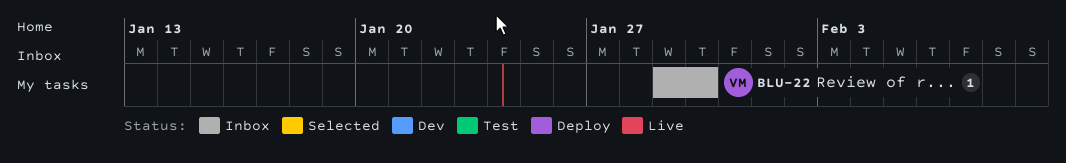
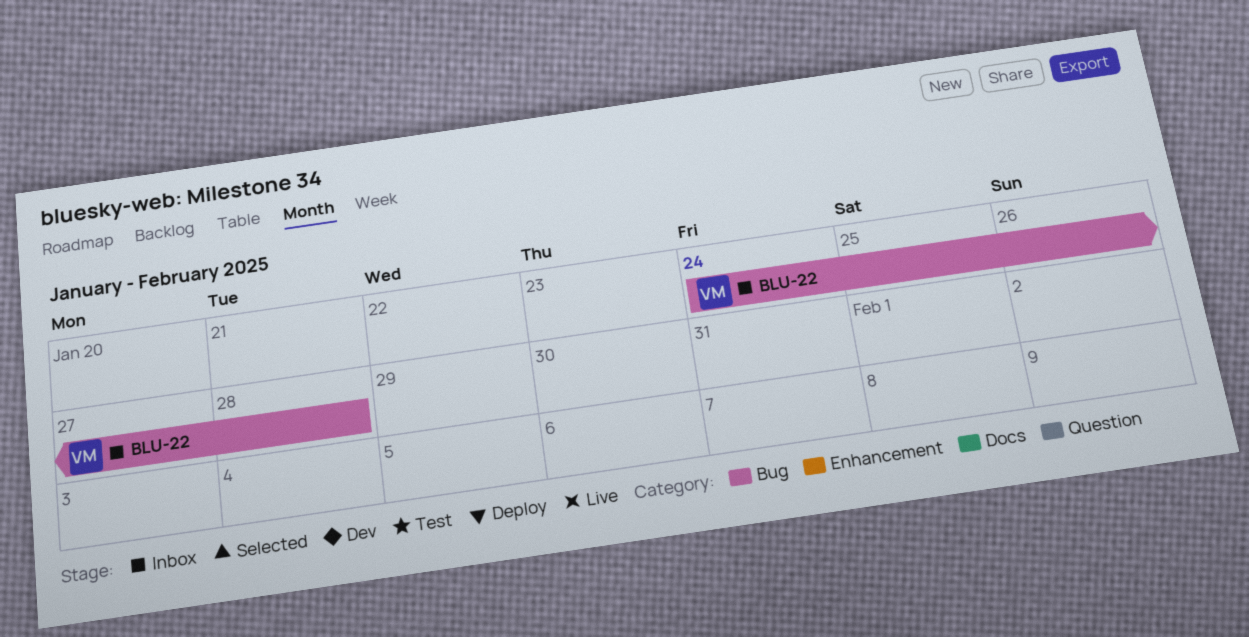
BLU-22, start: Jan 29 -> Jan 24
BLU-22, due: Jan 30 -> Jan 28

